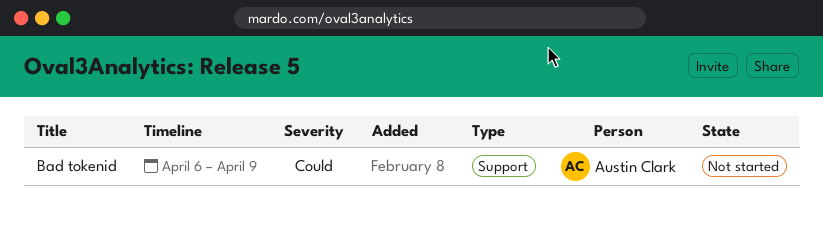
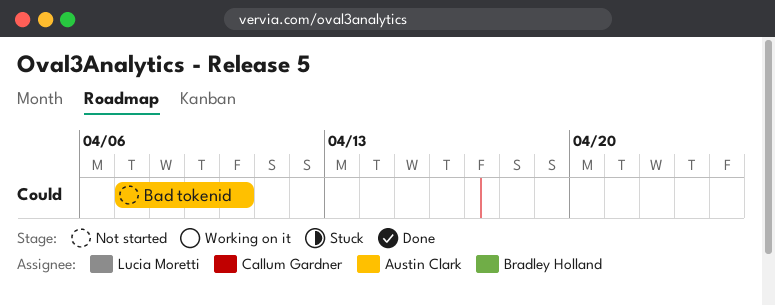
Bad tokenid, start: Apr 6 -> Apr 7
Bad tokenid, due: Apr 9 -> Apr 10

